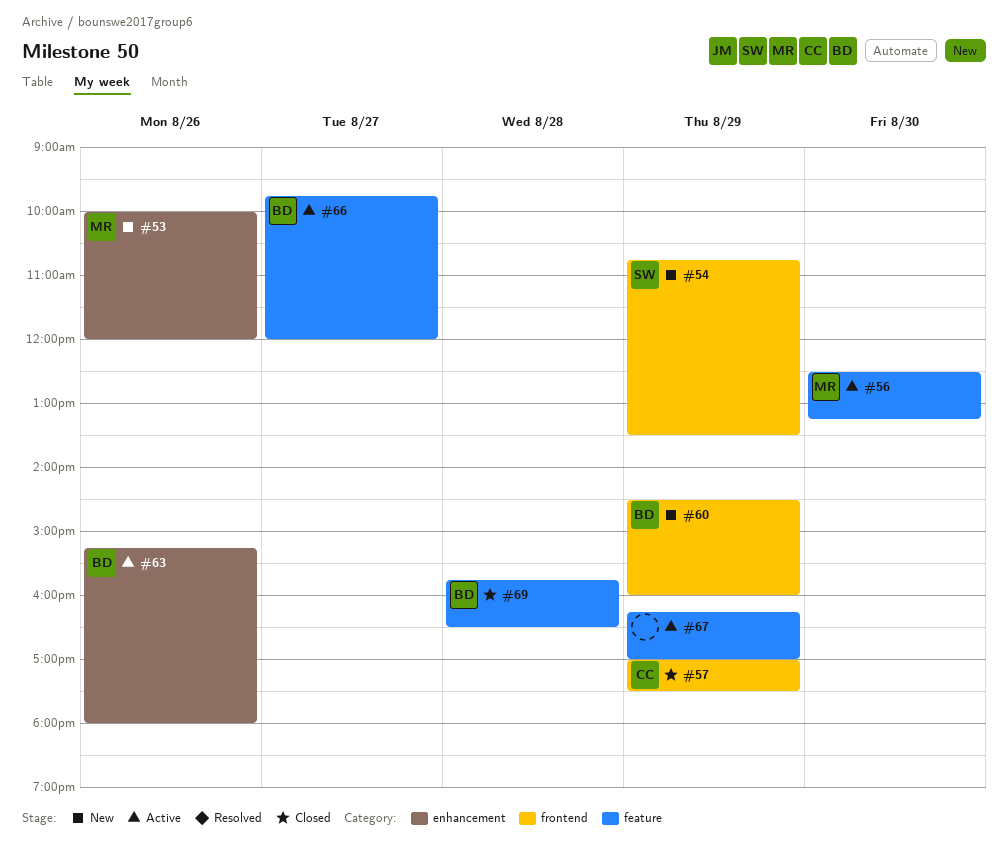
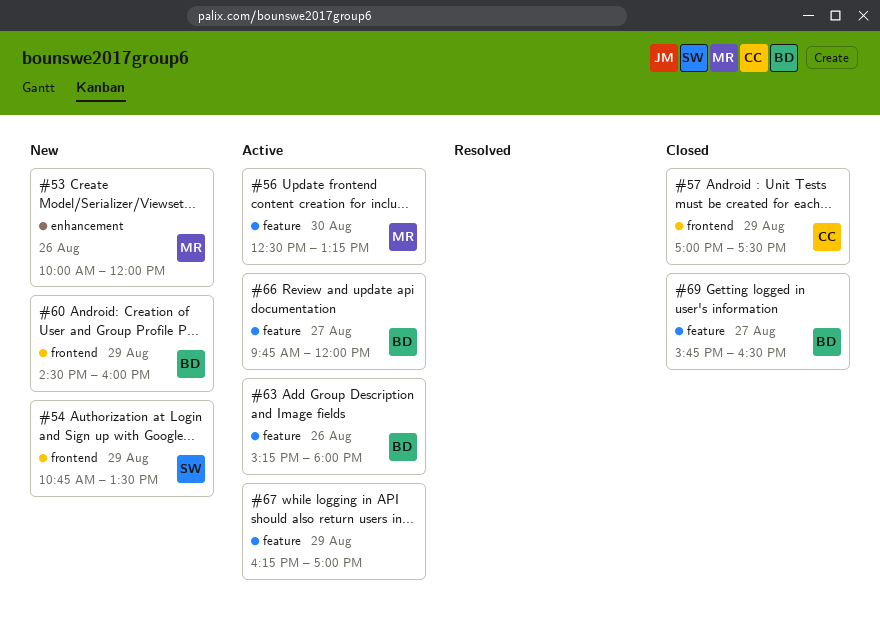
#63, label: enhancement -> feature
#69, day: Aug 28 -> Aug 27

